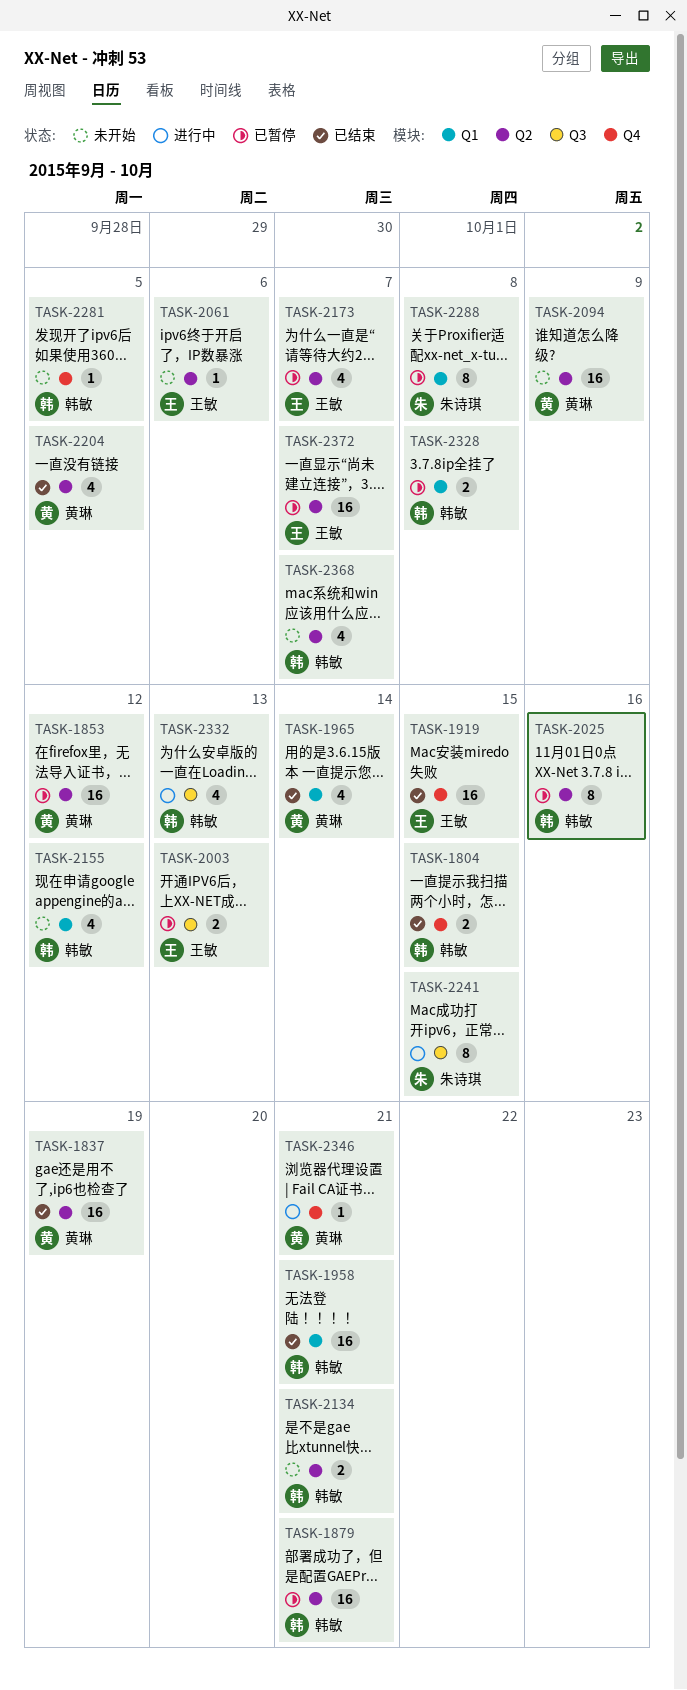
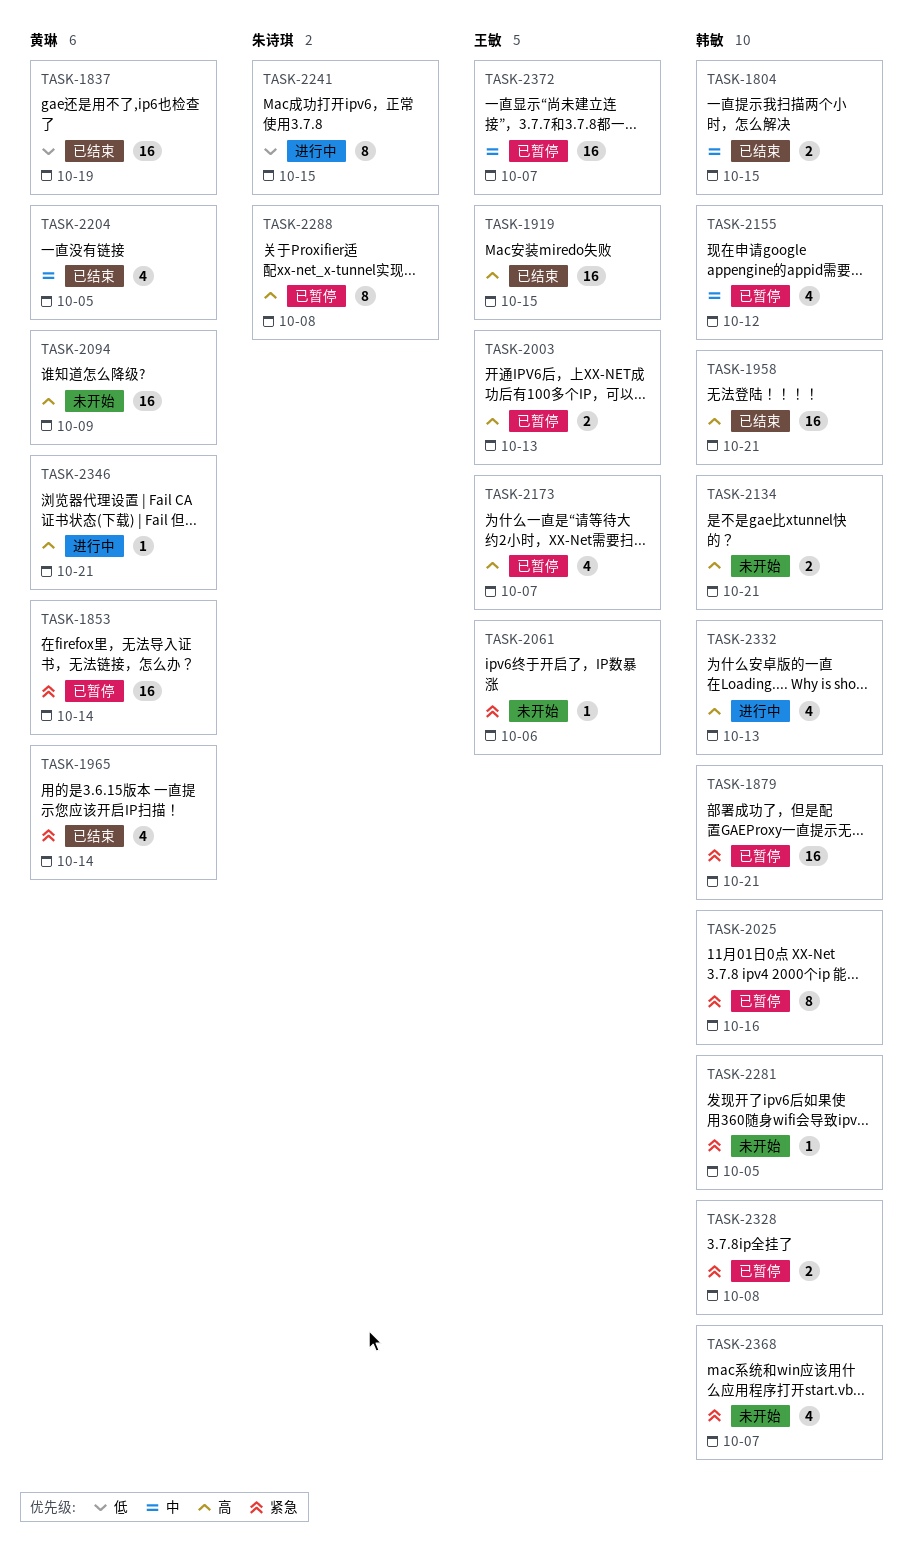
TASK-1853, due: Oct 12 -> Oct 14
TASK-2155, status: 未开始 -> 已暂停

